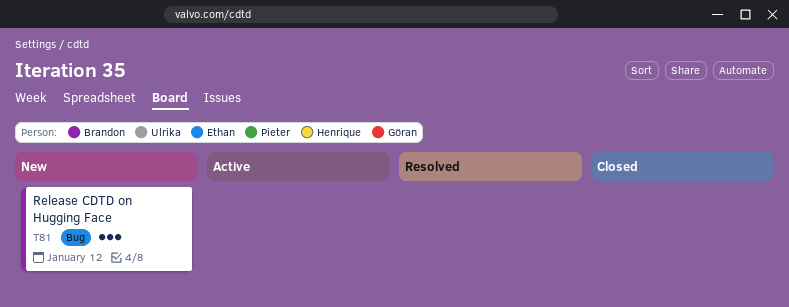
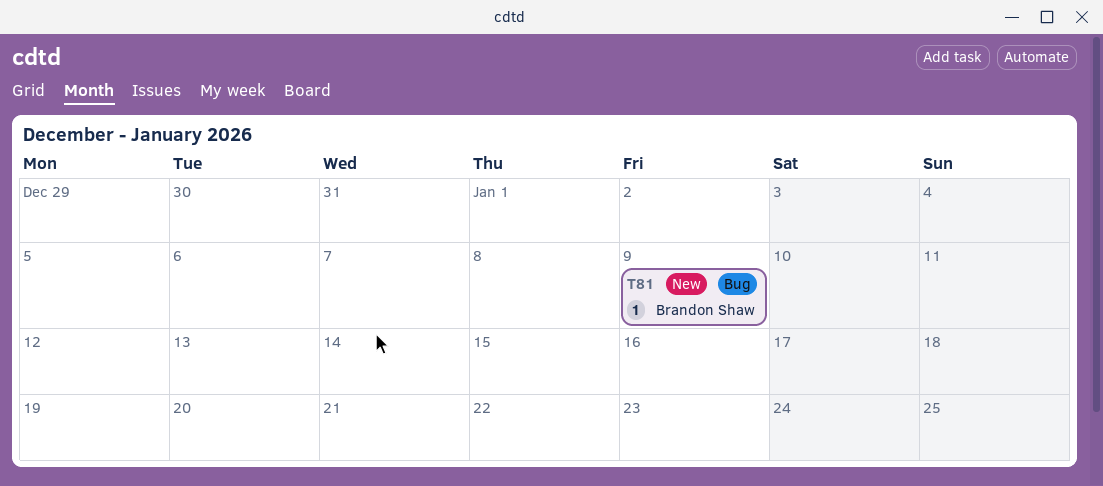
T81, estimate: 3 -> 1
T81, due: Jan 12 -> Jan 9

